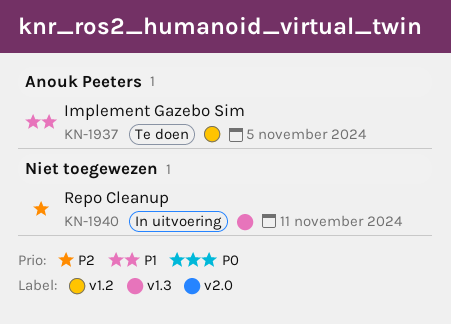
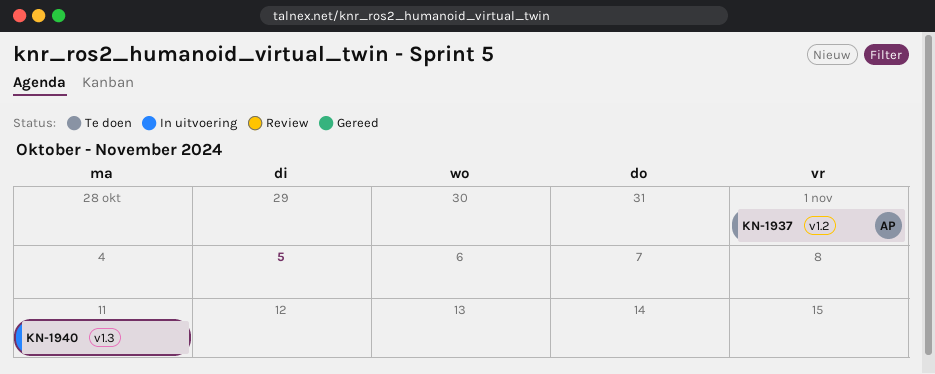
KN-1937, due: Nov 5 -> Nov 1

